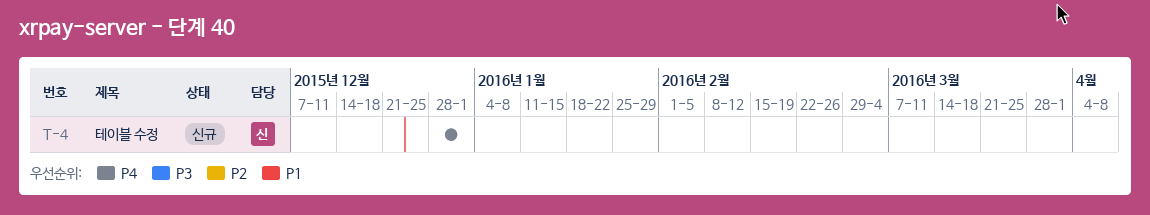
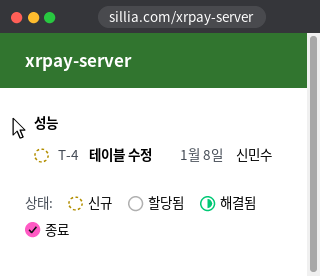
T-4, due: Jan 1 -> Jan 8

